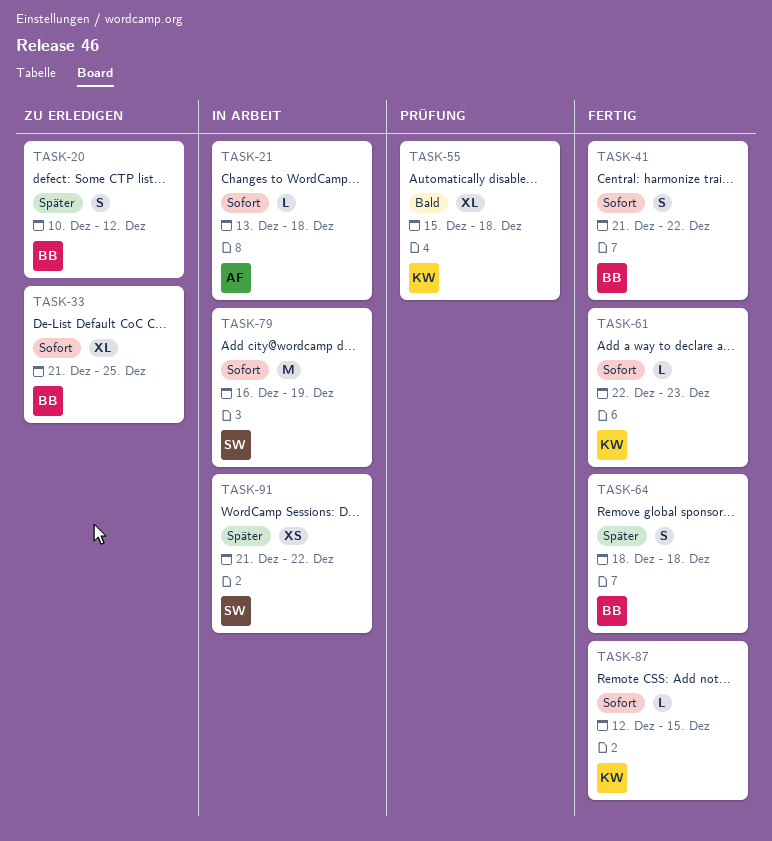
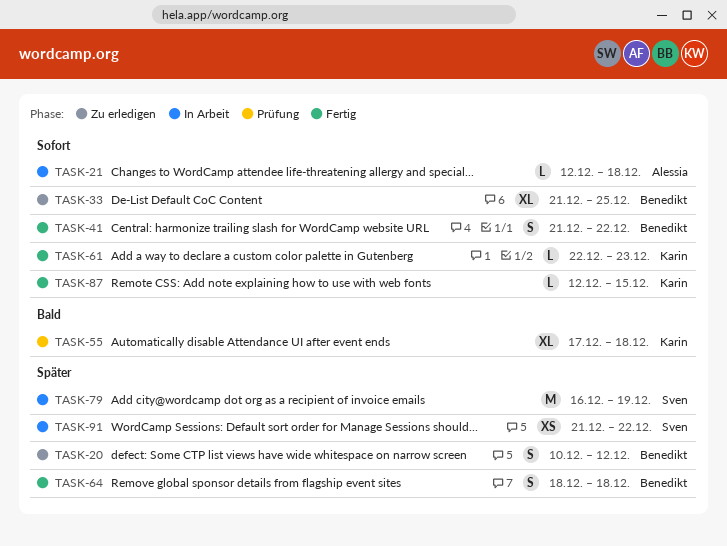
TASK-21, start: Dec 13 -> Dec 12
TASK-55, start: Dec 15 -> Dec 17
TASK-79, priority: Sofort -> Später

